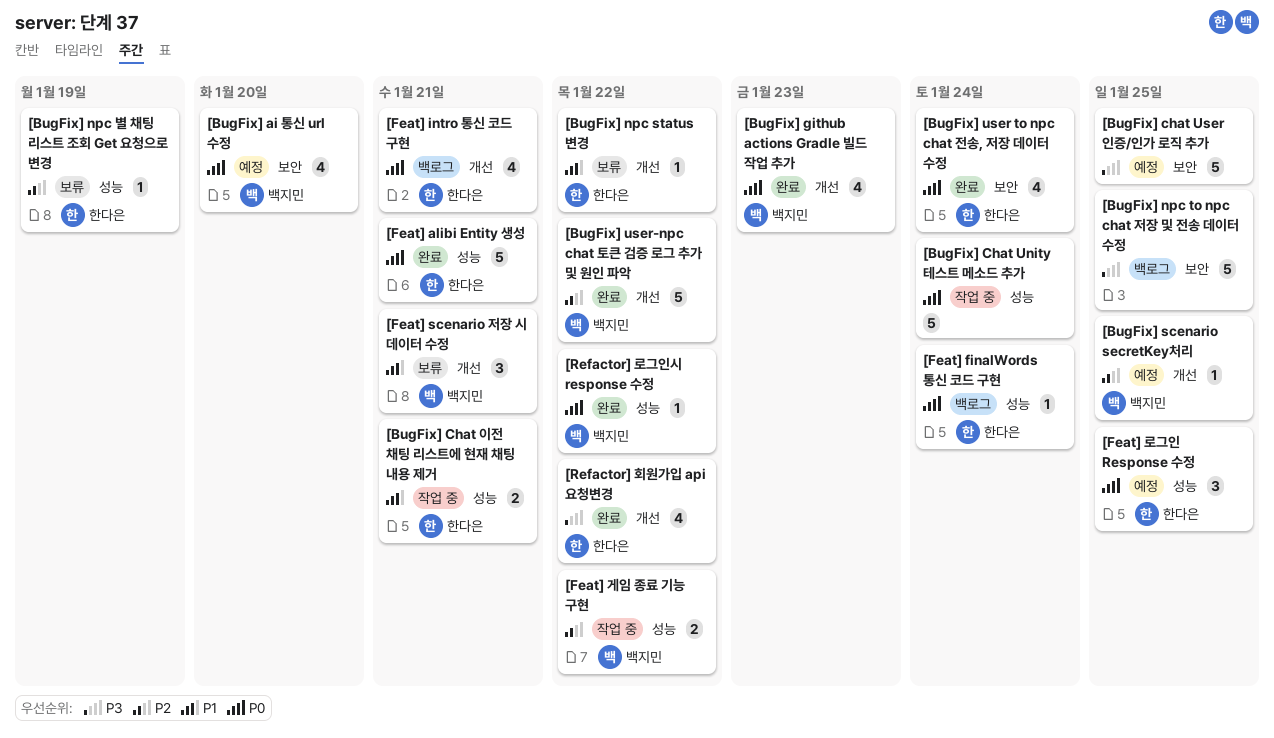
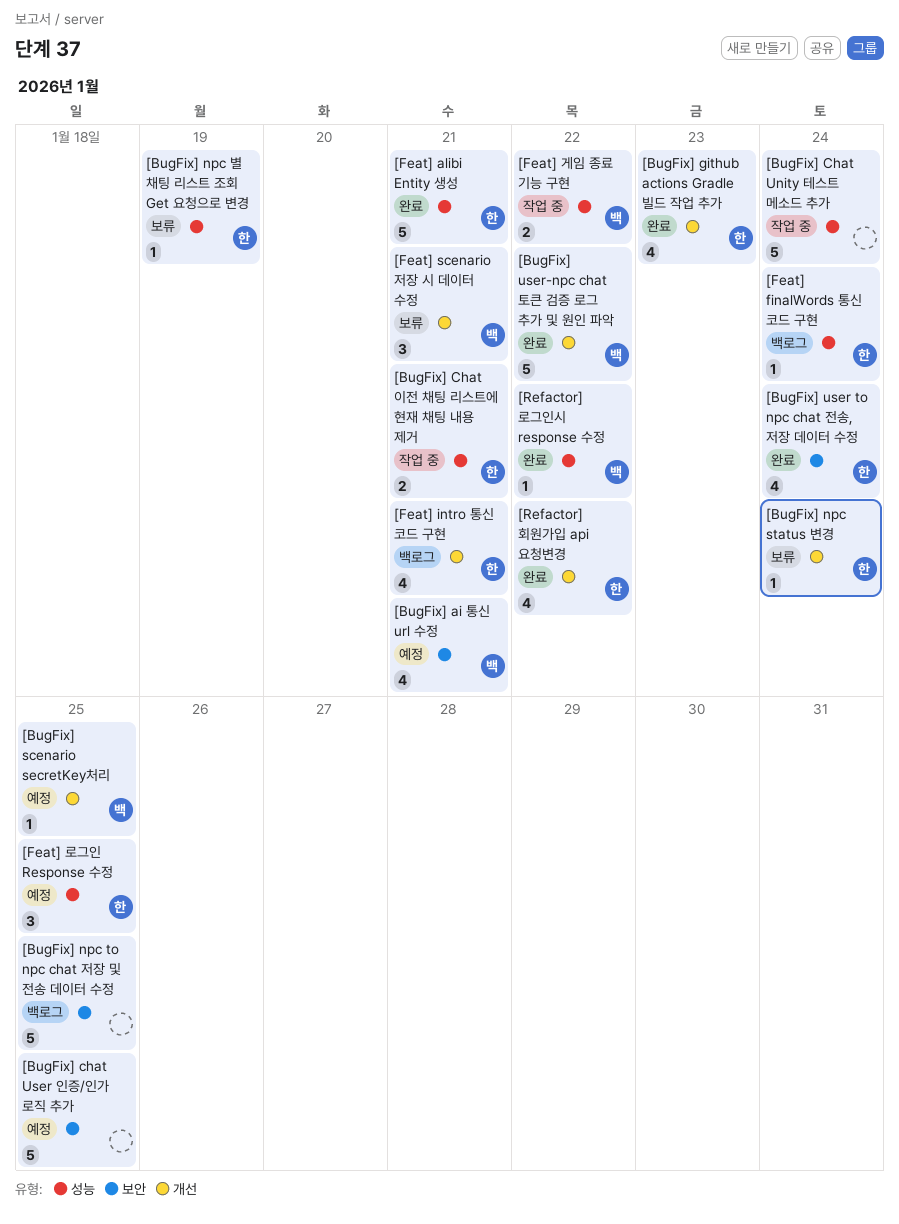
[BugFix] ai 통신 url 수정, due: Jan 20 -> Jan 21
[BugFix] github actions Gradle 빌드 작업 추가, owner: 백지민 -> 한다은
[BugFix] npc status 변경, due: Jan 22 -> Jan 24

